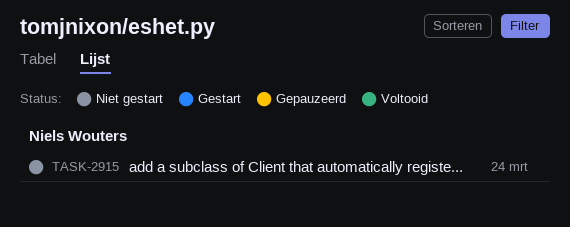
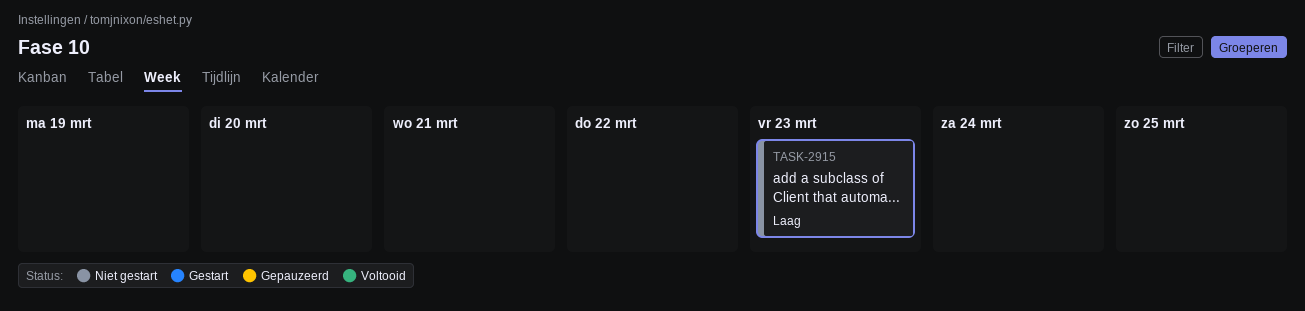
TASK-2915, due: Mar 24 -> Mar 23

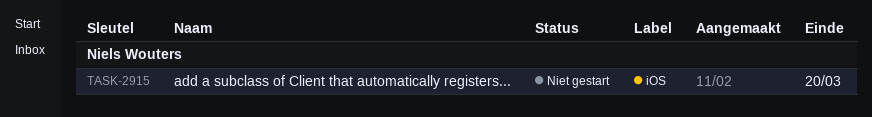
TASK-2915, due: Mar 23 -> Mar 20

